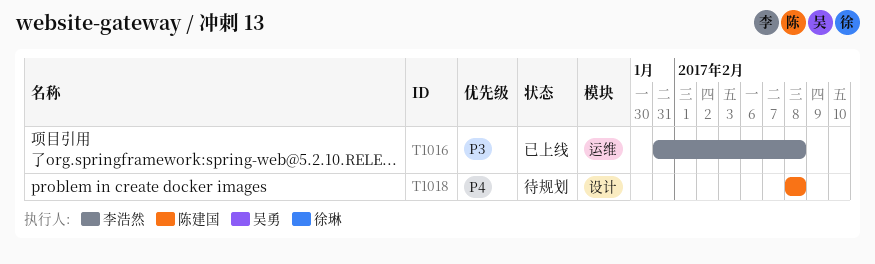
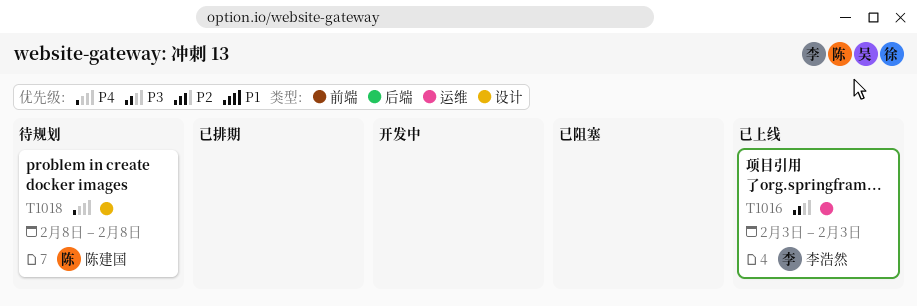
T1016, start: Jan 31 -> Feb 3
T1016, due: Feb 8 -> Feb 3

